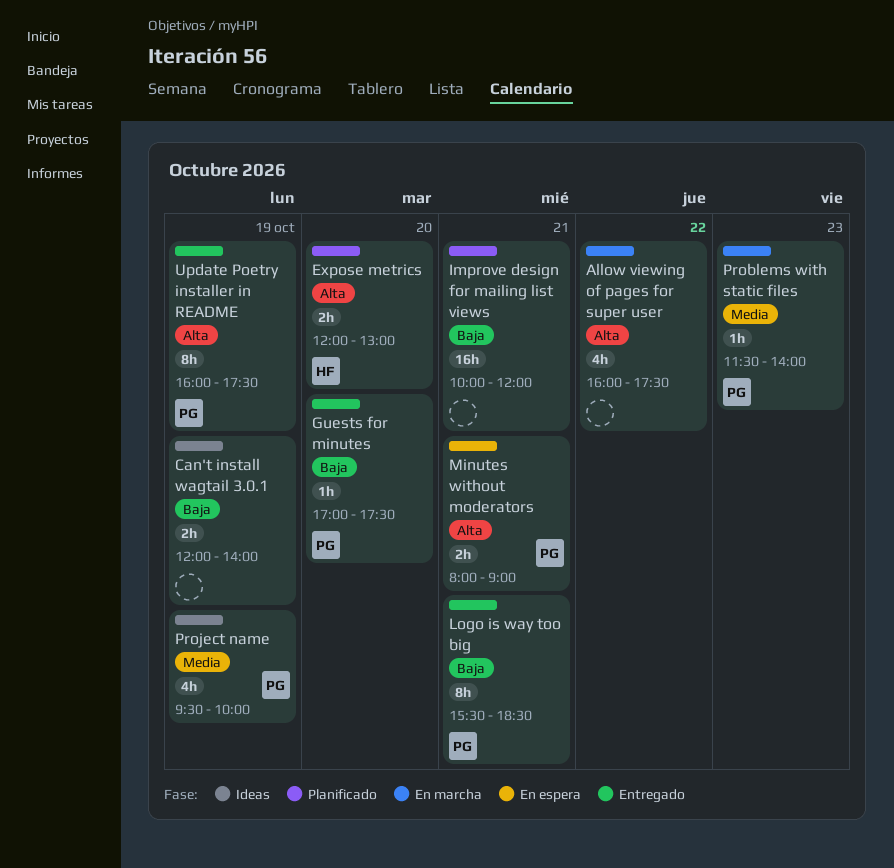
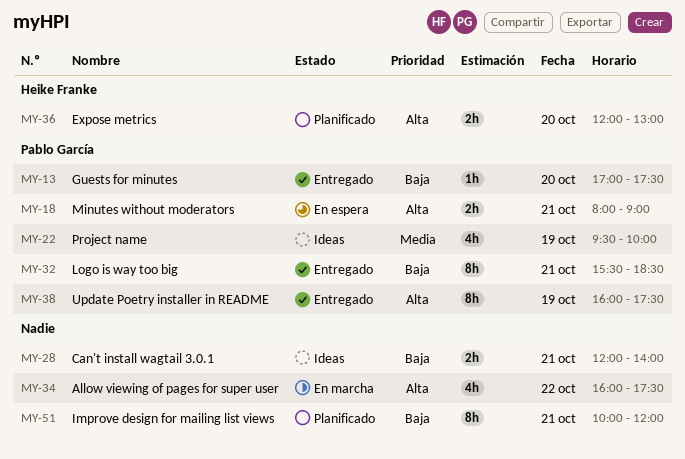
Can't install wagtail 3.0.1, day: Oct 19 -> Oct 21
Improve design for mailing list views, estimate: 16h -> 8h
Problems with static files: present -> none

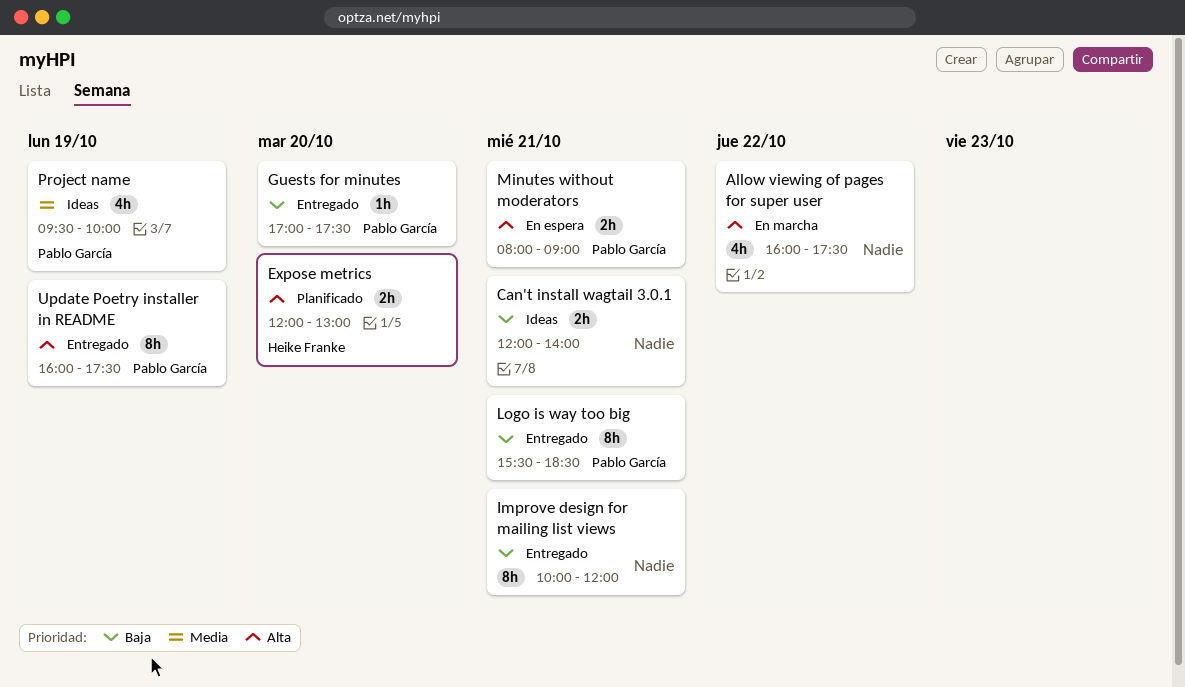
Improve design for mailing list views, status: Planificado -> Entregado

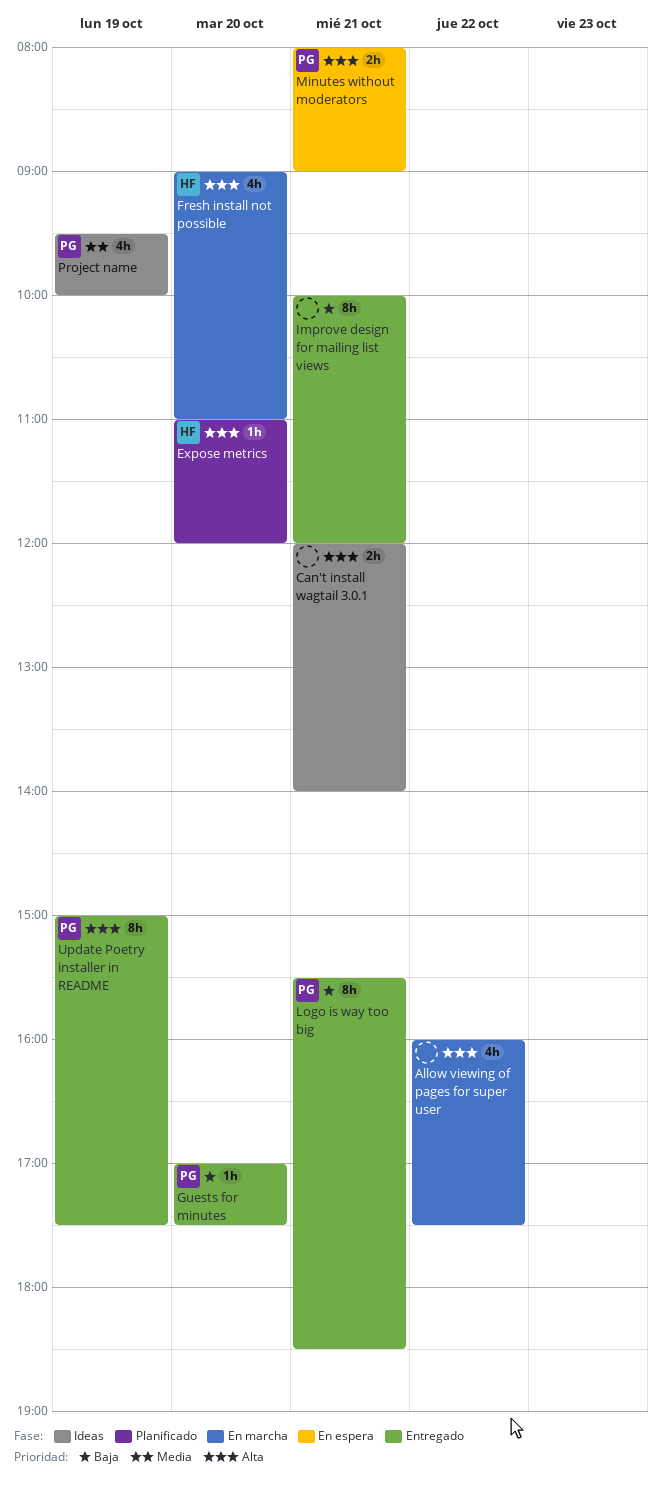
Can't install wagtail 3.0.1, priority: Baja -> Alta
Expose metrics, estimate: 2h -> 1h
Expose metrics, begins: 12:00 -> 11:00
Expose metrics, ends: 13:00 -> 12:00
Fresh install not possible: none -> present
Update Poetry installer in README, begins: 16:00 -> 15:00

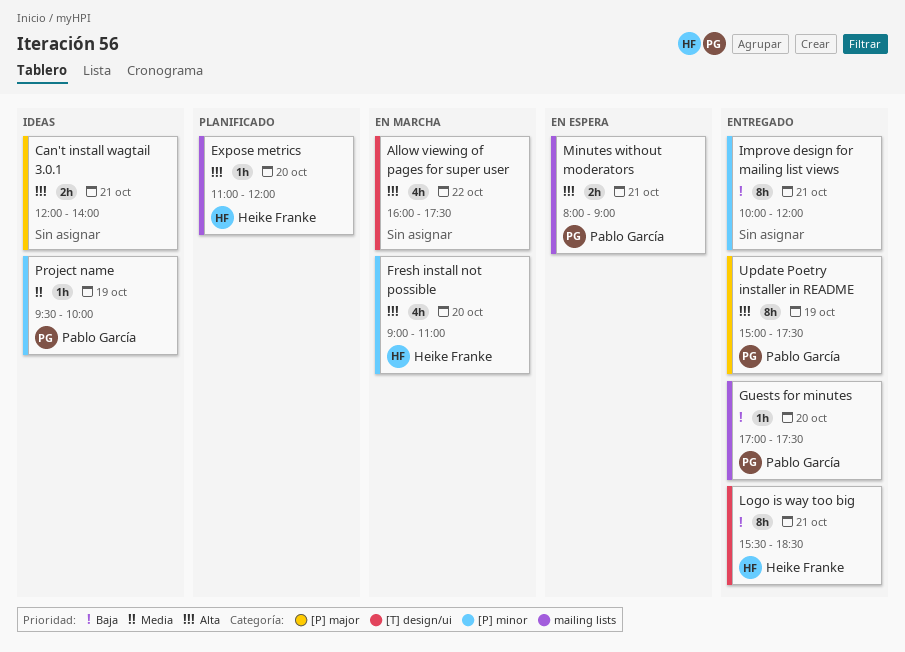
Logo is way too big, owner: Pablo García -> Heike Franke
Project name, estimate: 4h -> 1h

